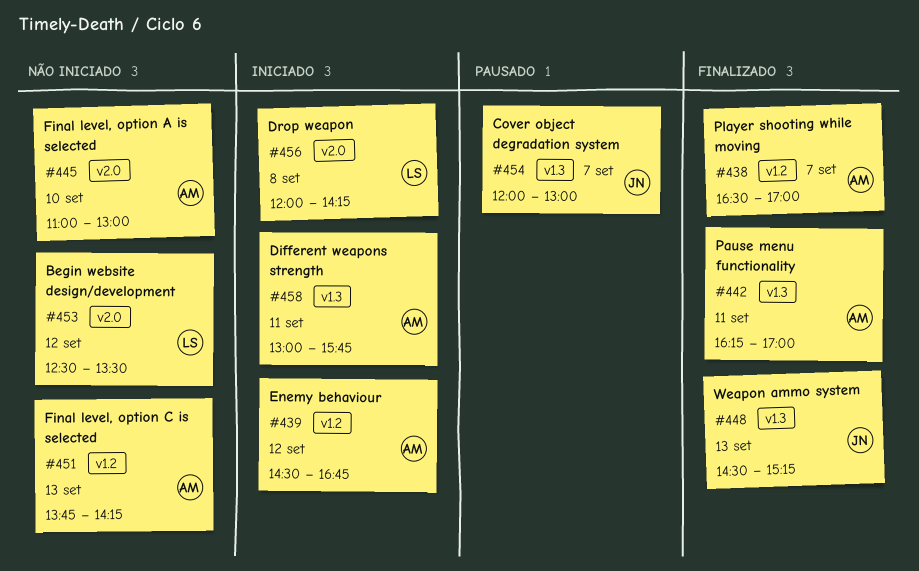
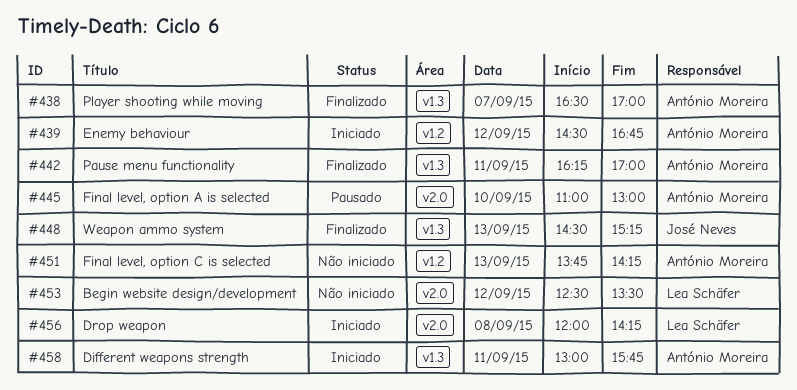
#438, label: v1.2 -> v1.3
#445, status: Não iniciado -> Pausado
#454: present -> none

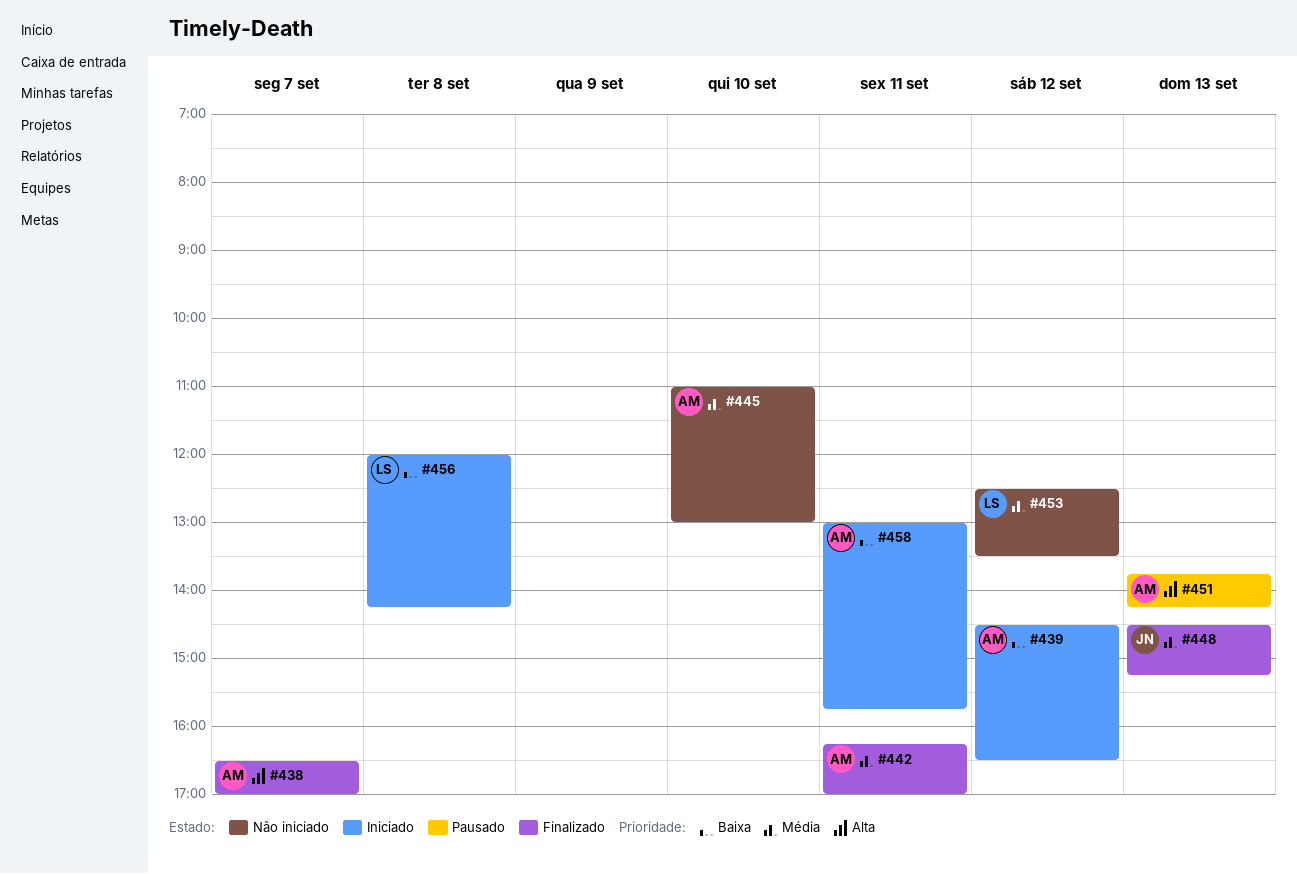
#439, ends: 16:45 -> 16:30
#445, status: Pausado -> Não iniciado
#451, status: Não iniciado -> Pausado

